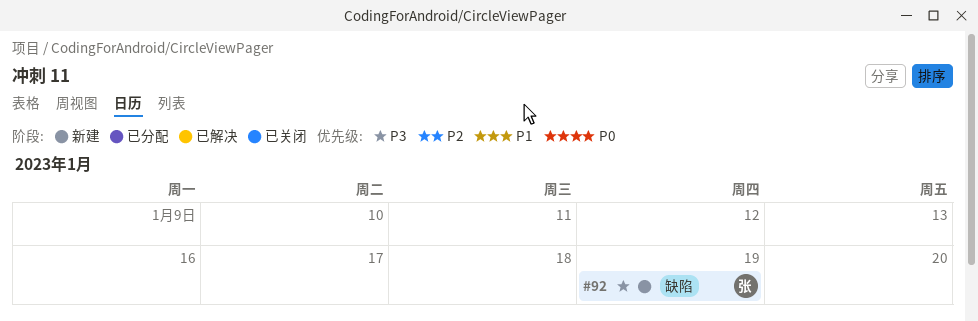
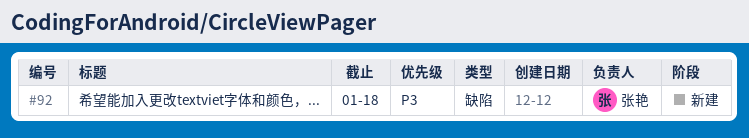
#92, due: Jan 19 -> Jan 18

